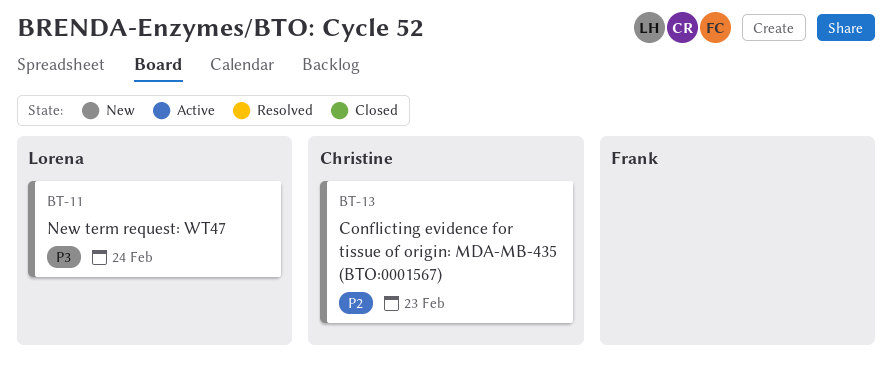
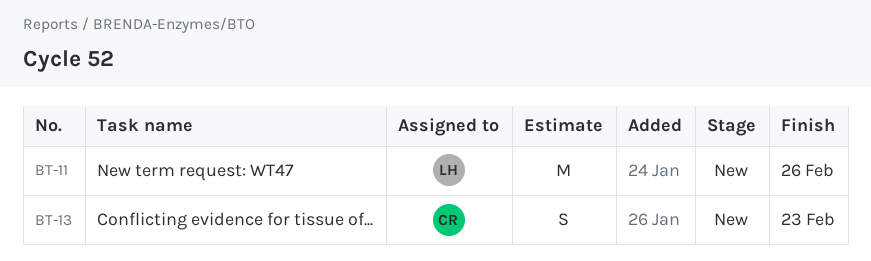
BT-11, due: Feb 24 -> Feb 26

